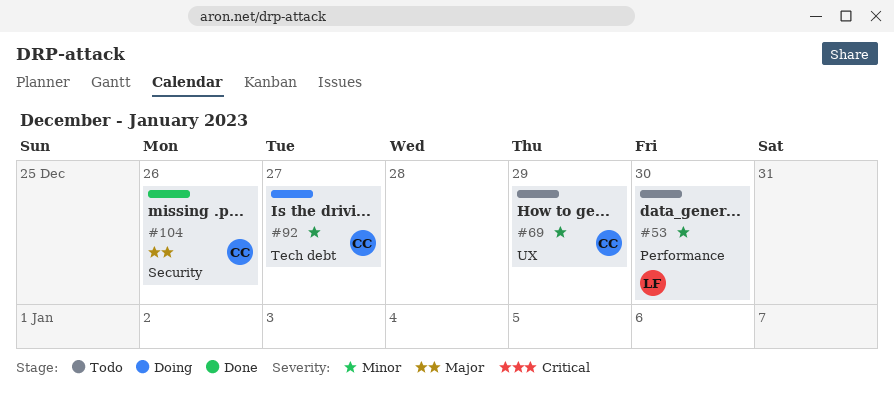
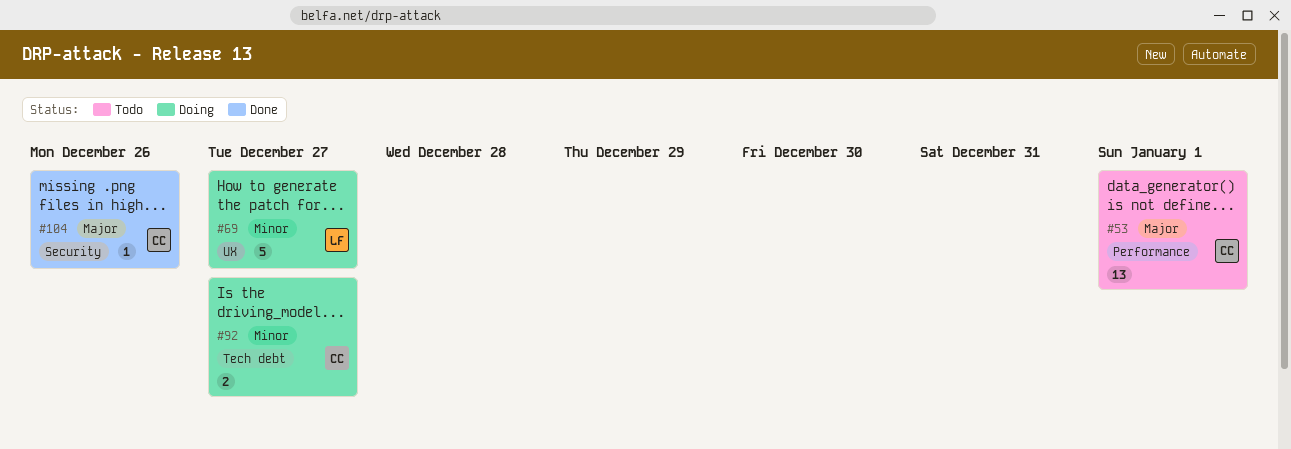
#53, owner: LF -> CC
#53, priority: Minor -> Major
#53, due: Dec 30 -> Jan 1
#69, status: Todo -> Doing
#69, owner: CC -> LF
#69, due: Dec 29 -> Dec 27

